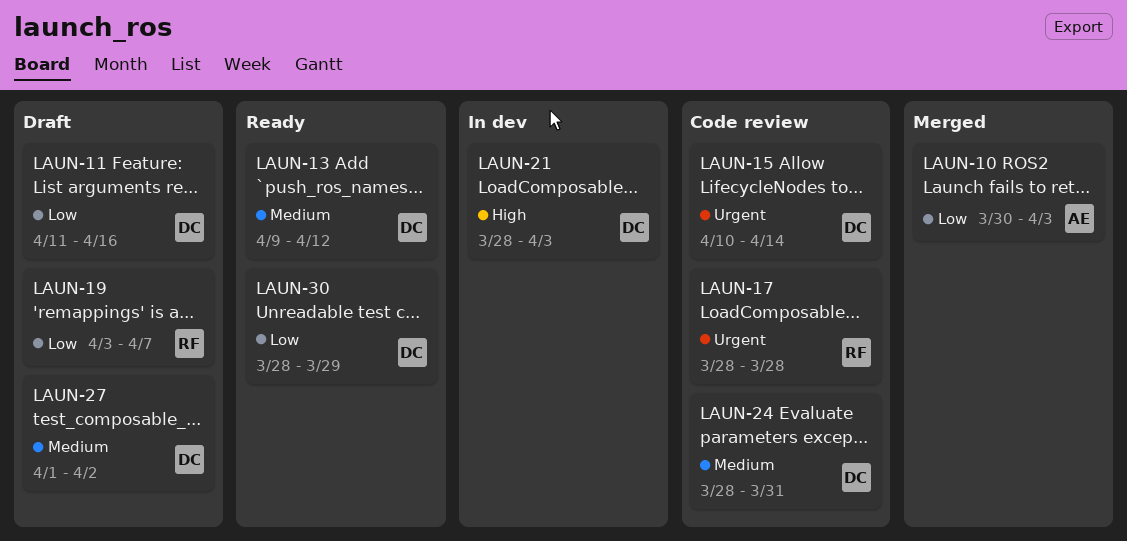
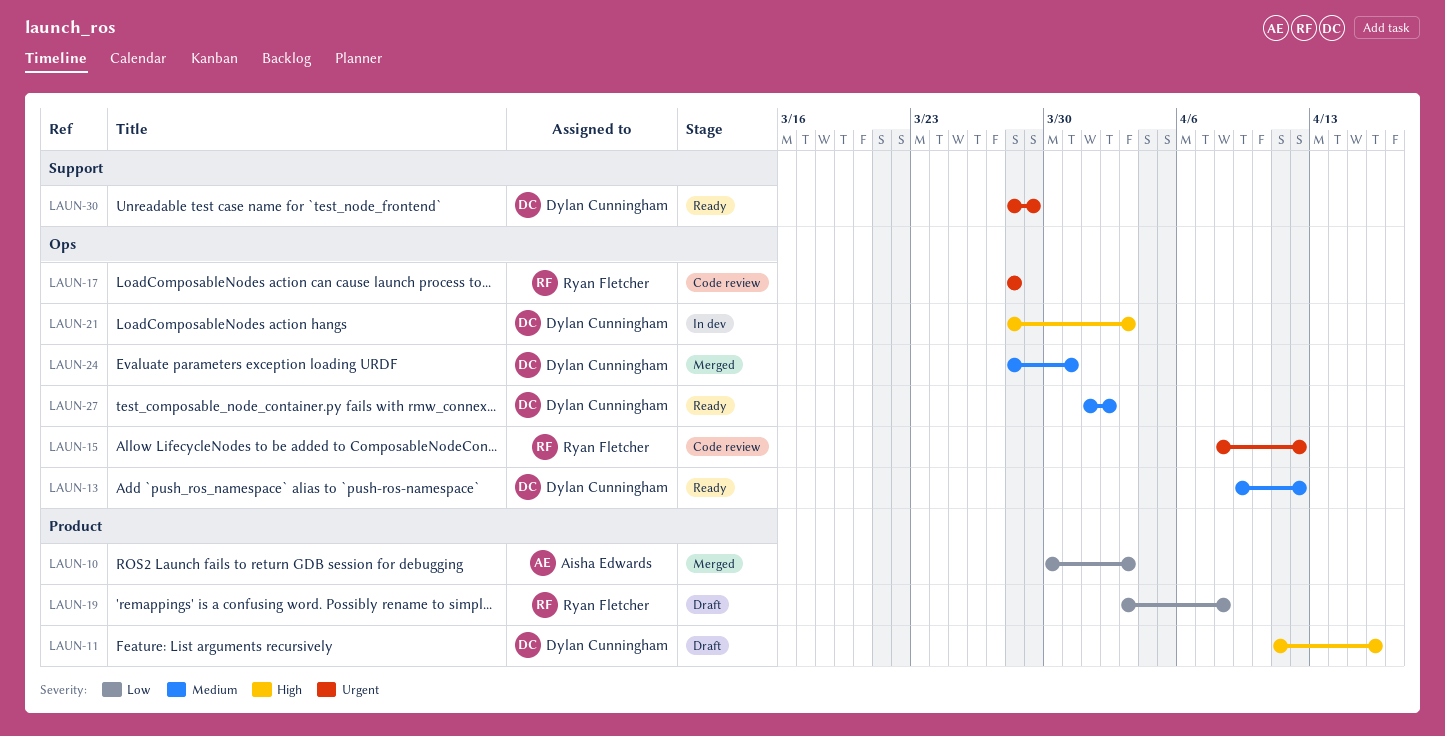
LAUN-11, priority: Low -> High
LAUN-15, owner: Dylan Cunningham -> Ryan Fletcher
LAUN-15, start: Apr 10 -> Apr 8
LAUN-15, due: Apr 14 -> Apr 12
LAUN-19, due: Apr 7 -> Apr 8
LAUN-24, status: Code review -> Merged
LAUN-27, status: Draft -> Ready
LAUN-30, priority: Low -> Urgent

